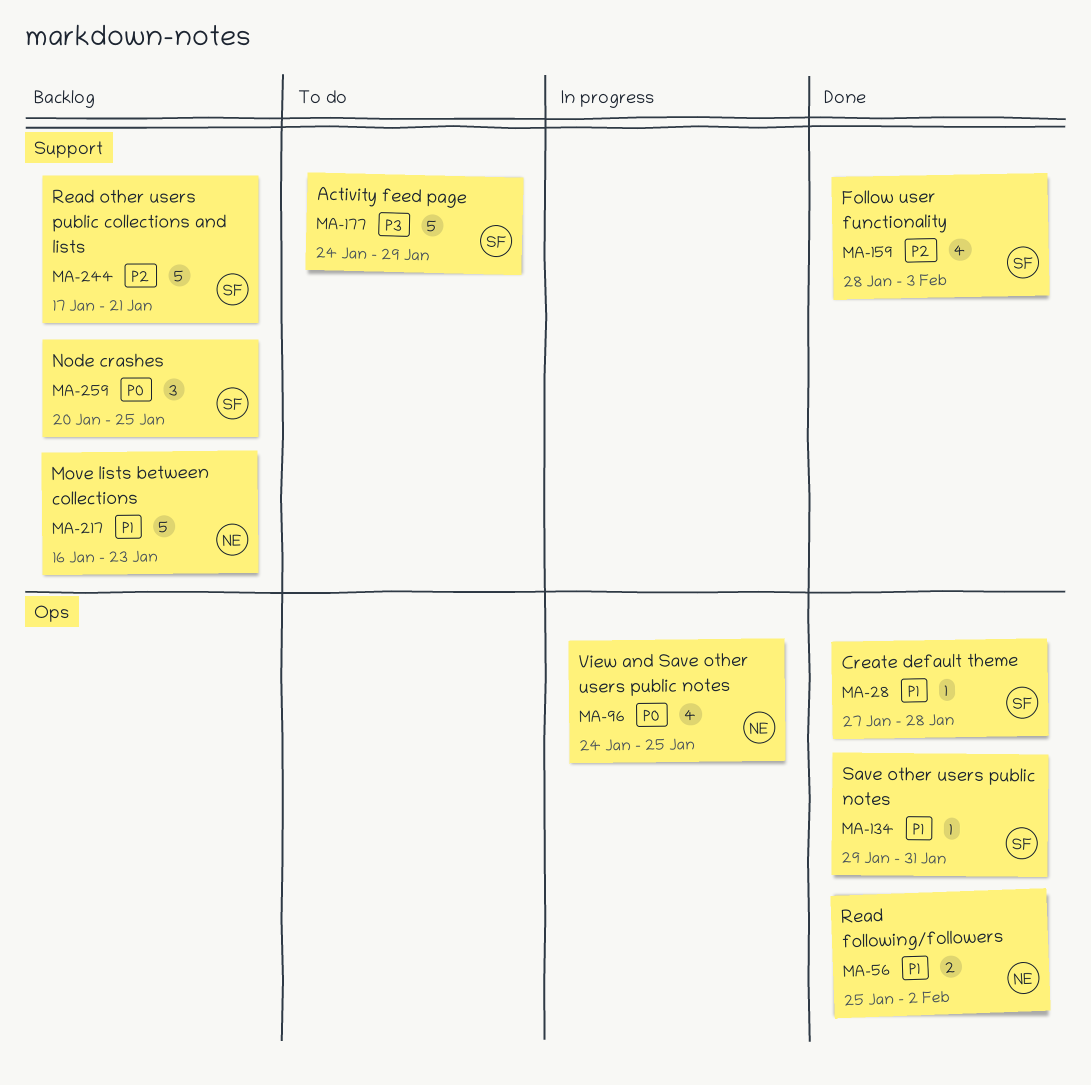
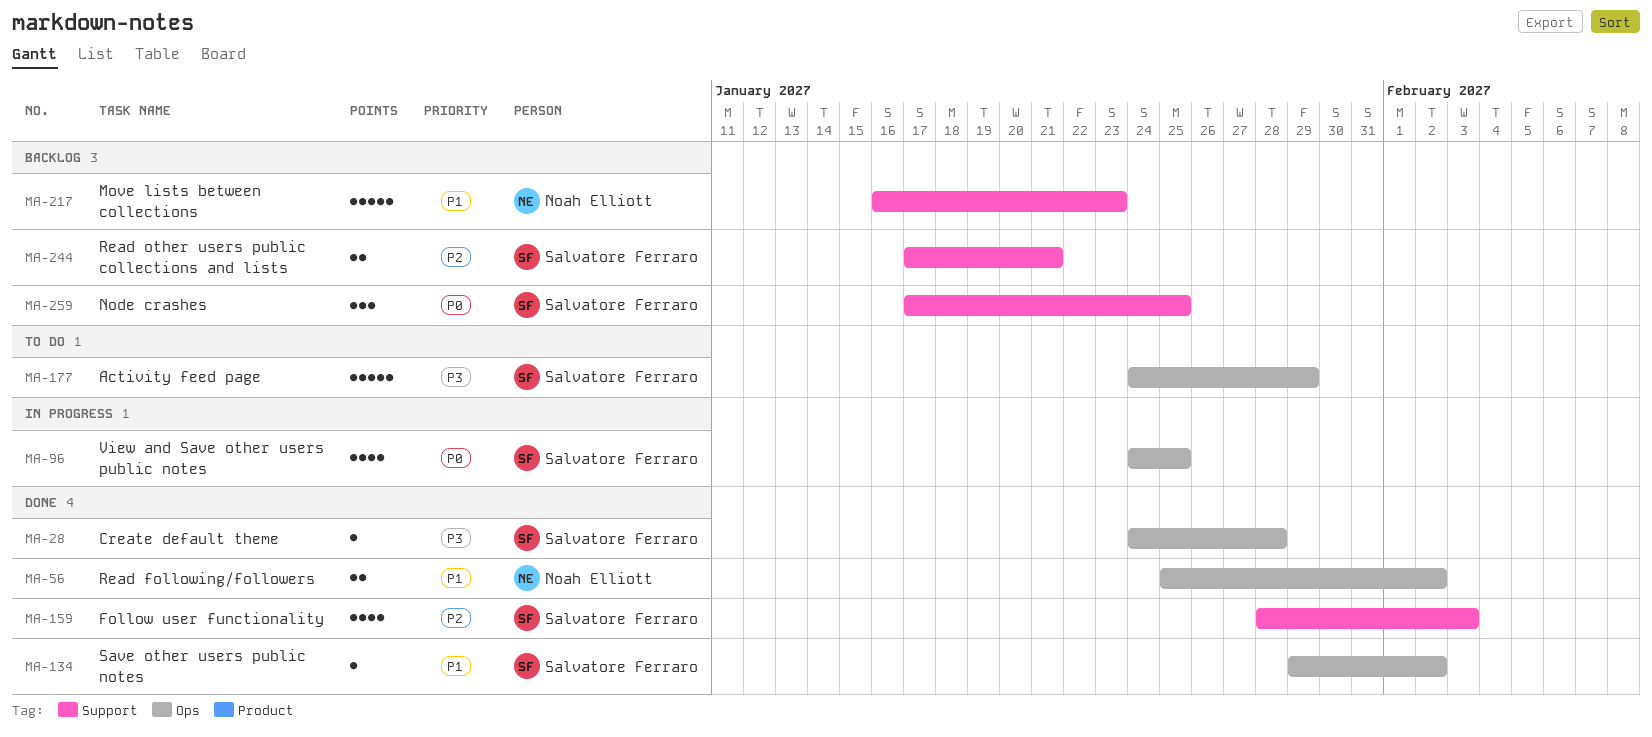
MA-28, priority: P1 -> P3
MA-28, start: Jan 27 -> Jan 24
MA-96, owner: Noah Elliott -> Salvatore Ferraro
MA-134, due: Jan 31 -> Feb 2
MA-177, label: Support -> Ops
MA-244, estimate: 5 -> 2
MA-259, start: Jan 20 -> Jan 17

